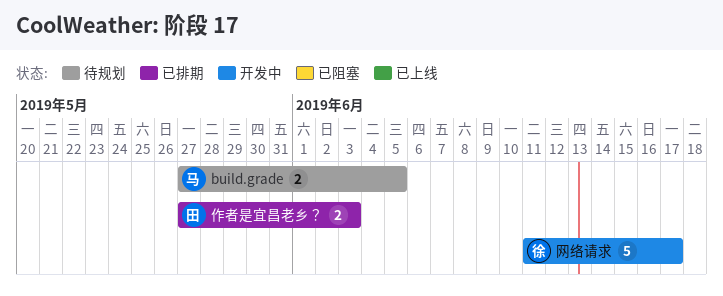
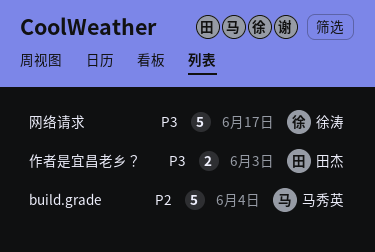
build.grade, estimate: 2 -> 5
build.grade, due: Jun 5 -> Jun 4

